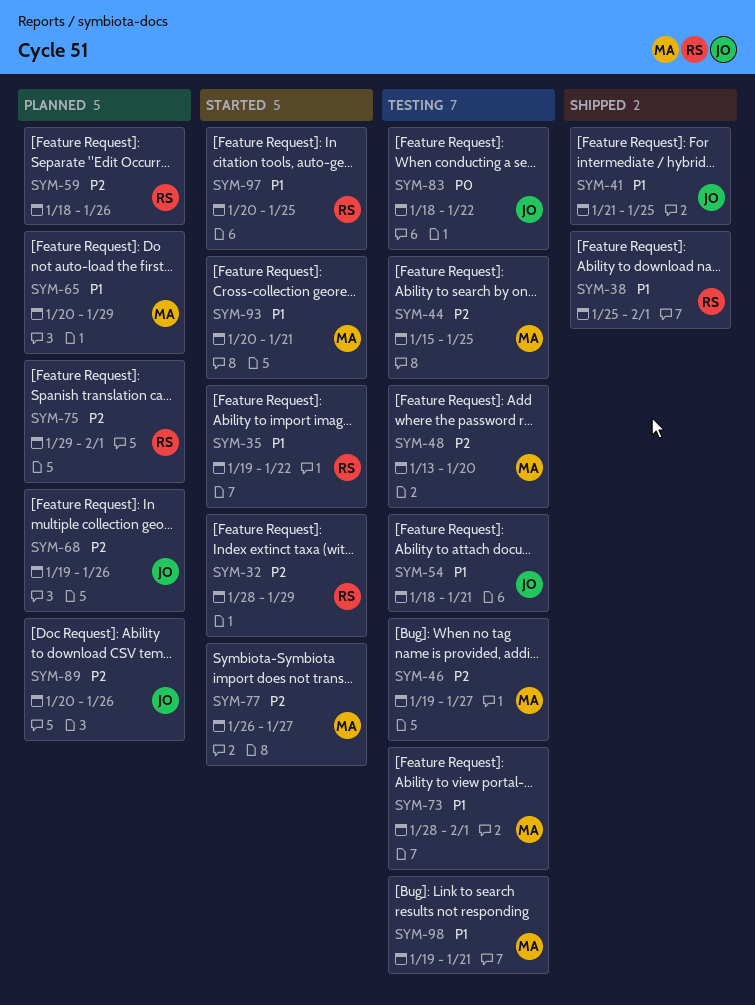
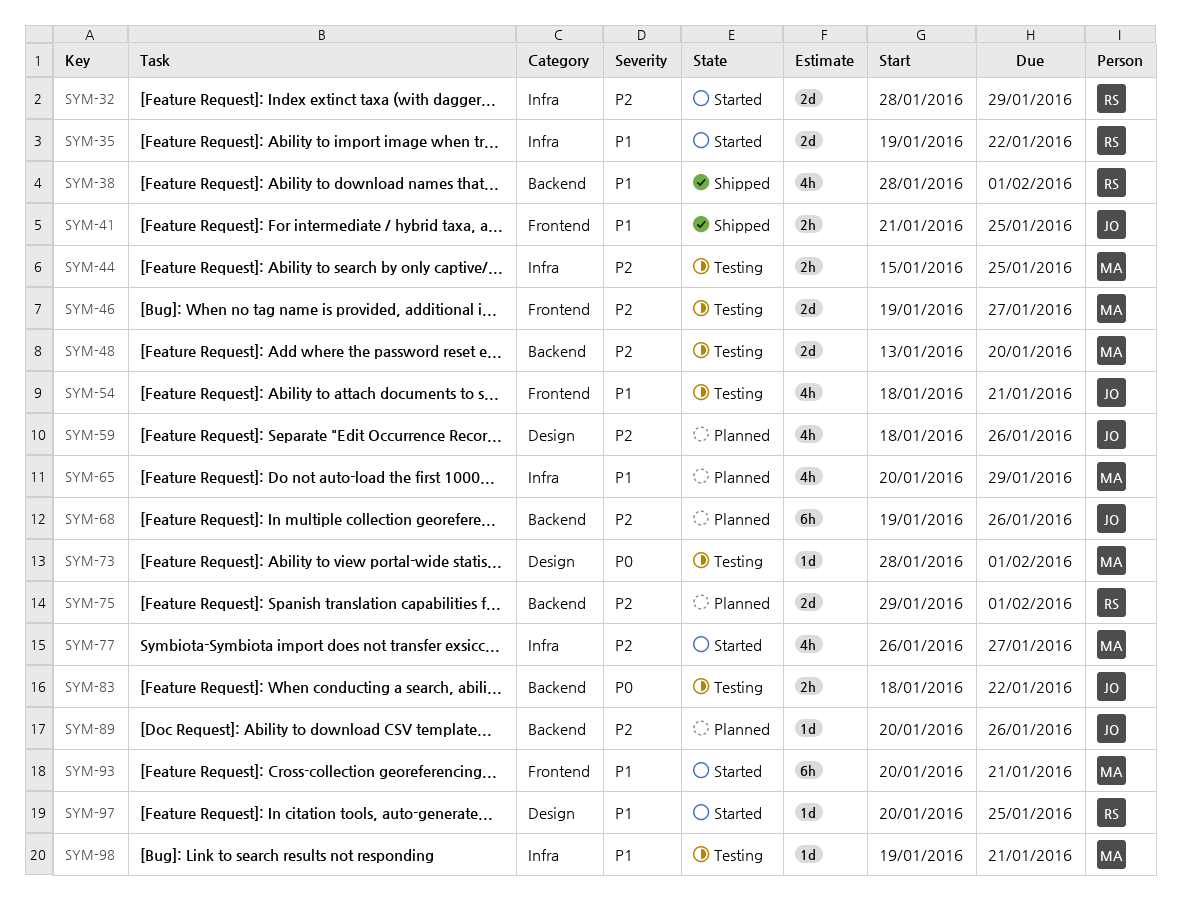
SYM-38, start: Jan 25 -> Jan 28
SYM-59, owner: RS -> JO
SYM-73, priority: P1 -> P0

